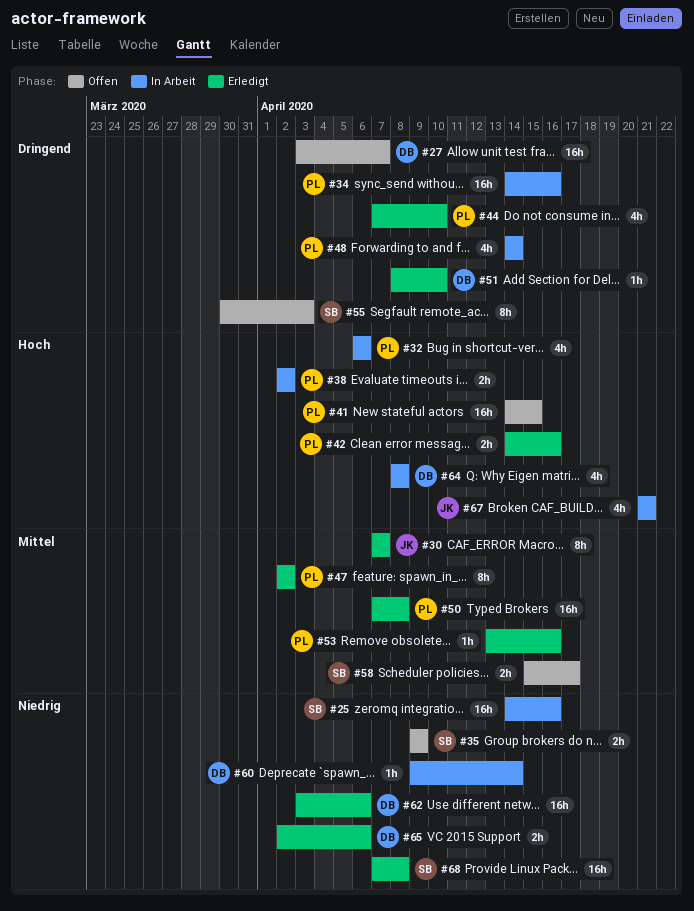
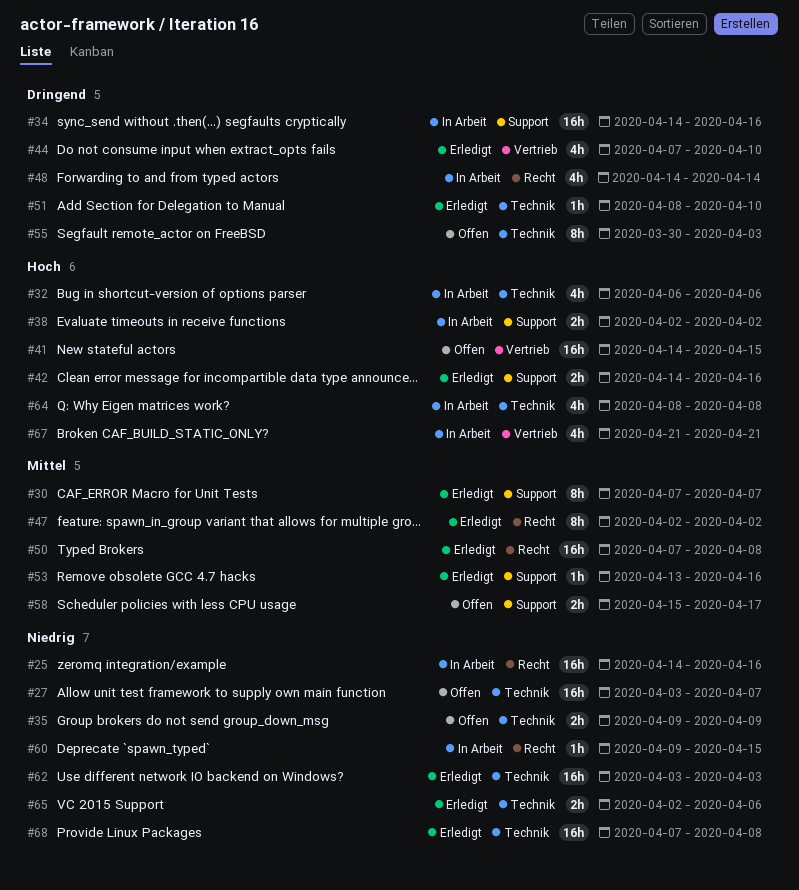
#27, priority: Dringend -> Niedrig
#60, due: Apr 14 -> Apr 15
#62, due: Apr 6 -> Apr 3

